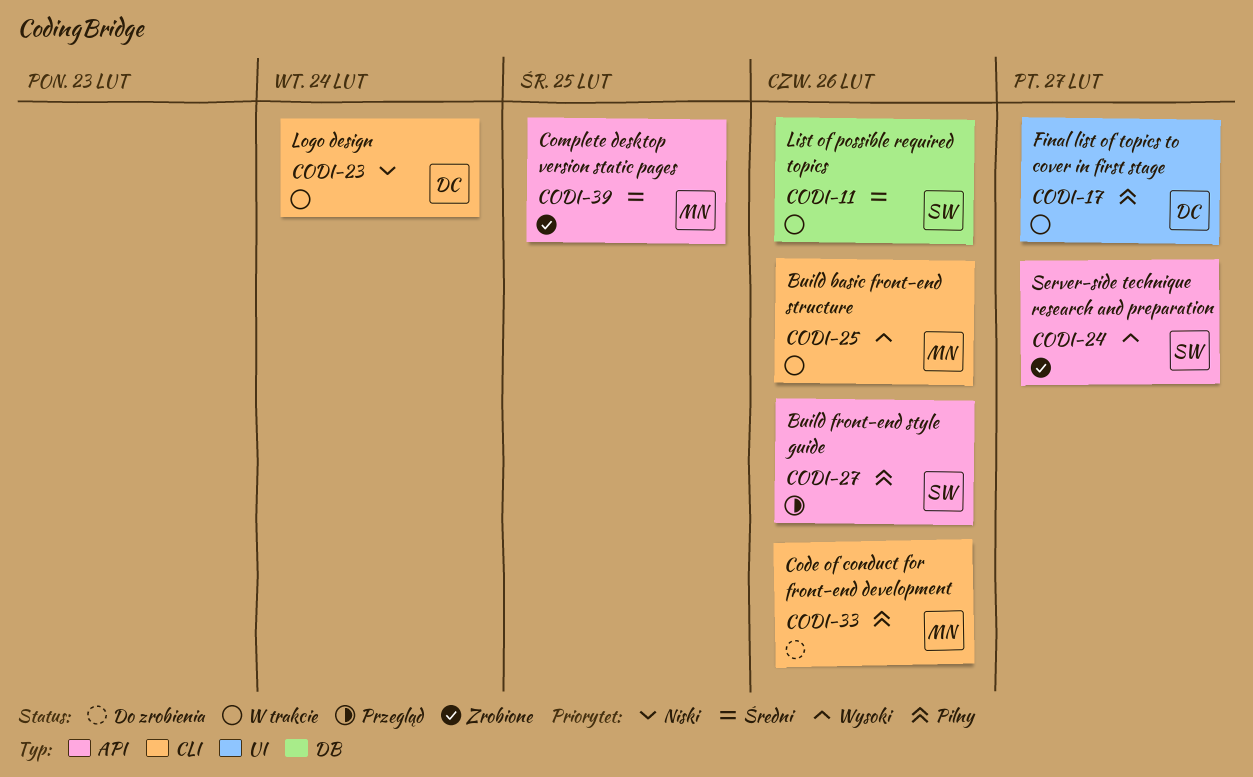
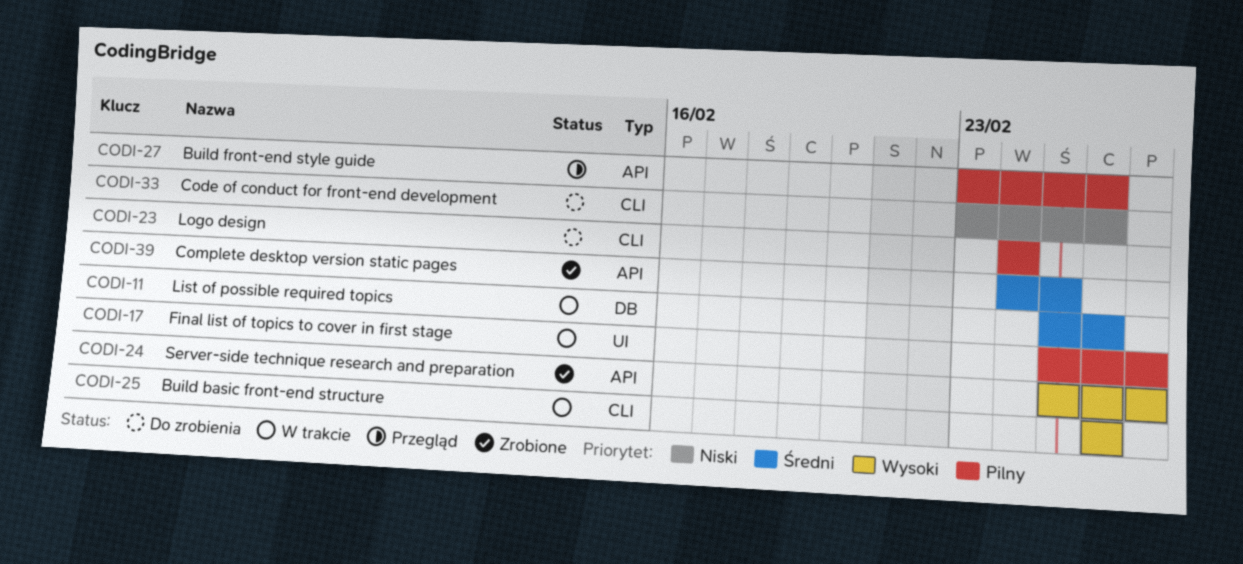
CODI-23, status: W trakcie -> Do zrobienia
CODI-23, priority: Niski -> Pilny
CODI-33, priority: Pilny -> Niski

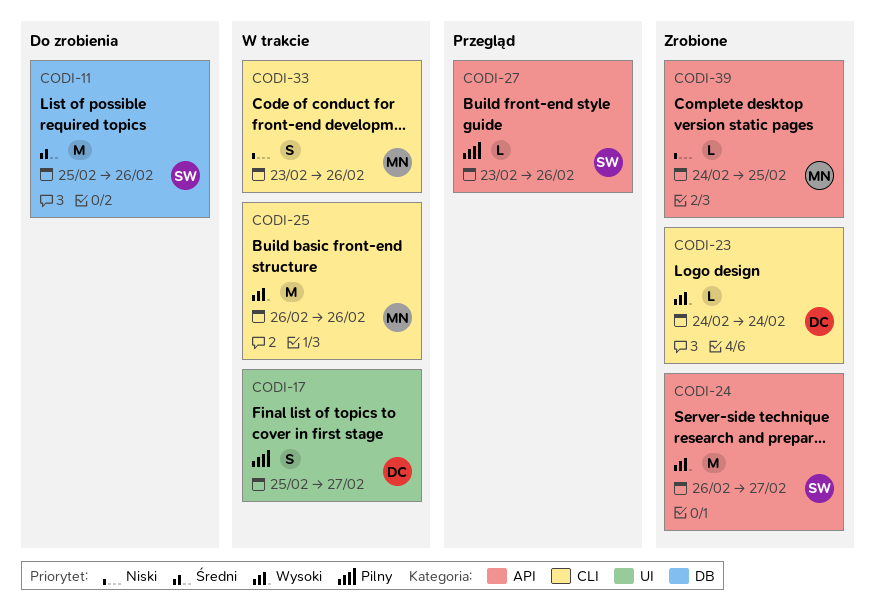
CODI-11, status: W trakcie -> Do zrobienia
CODI-23, status: Do zrobienia -> Zrobione
CODI-23, priority: Pilny -> Wysoki
CODI-24, start: Feb 25 -> Feb 26
CODI-33, status: Do zrobienia -> W trakcie
CODI-39, priority: Średni -> Niski

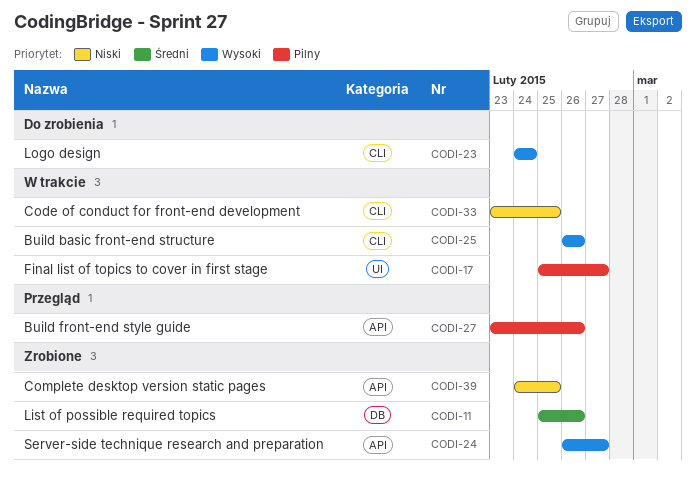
CODI-11, status: Do zrobienia -> Zrobione
CODI-23, status: Zrobione -> Do zrobienia
CODI-33, due: Feb 26 -> Feb 25

